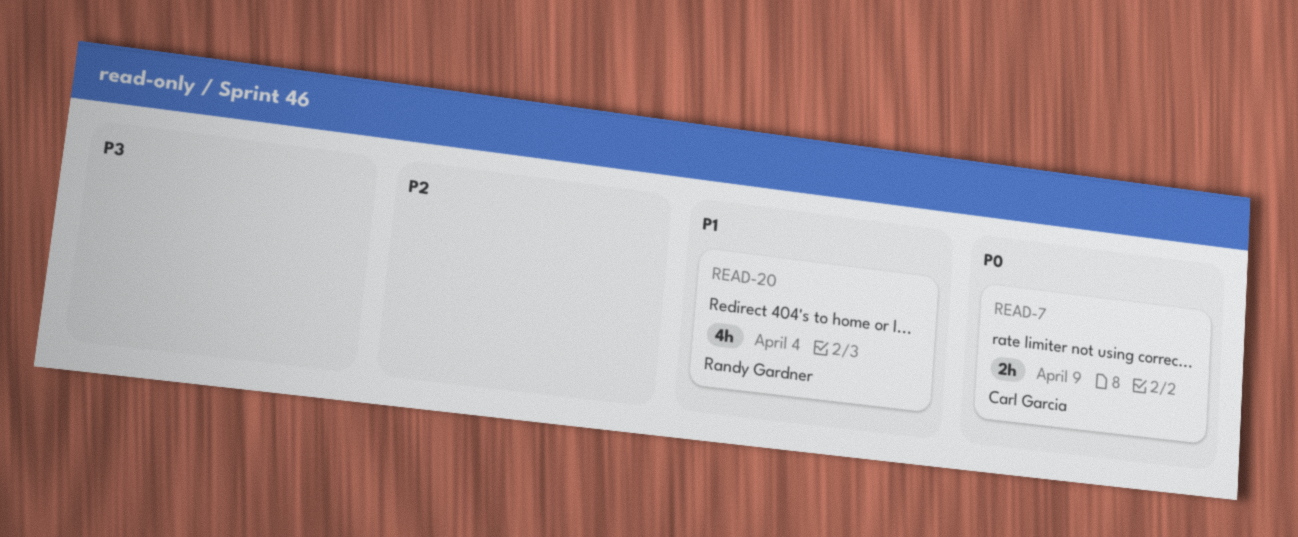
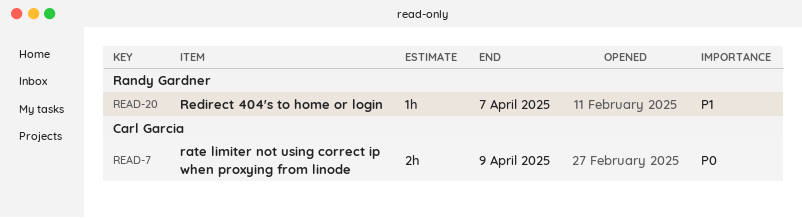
READ-20, estimate: 4h -> 1h
READ-20, due: Apr 4 -> Apr 7

